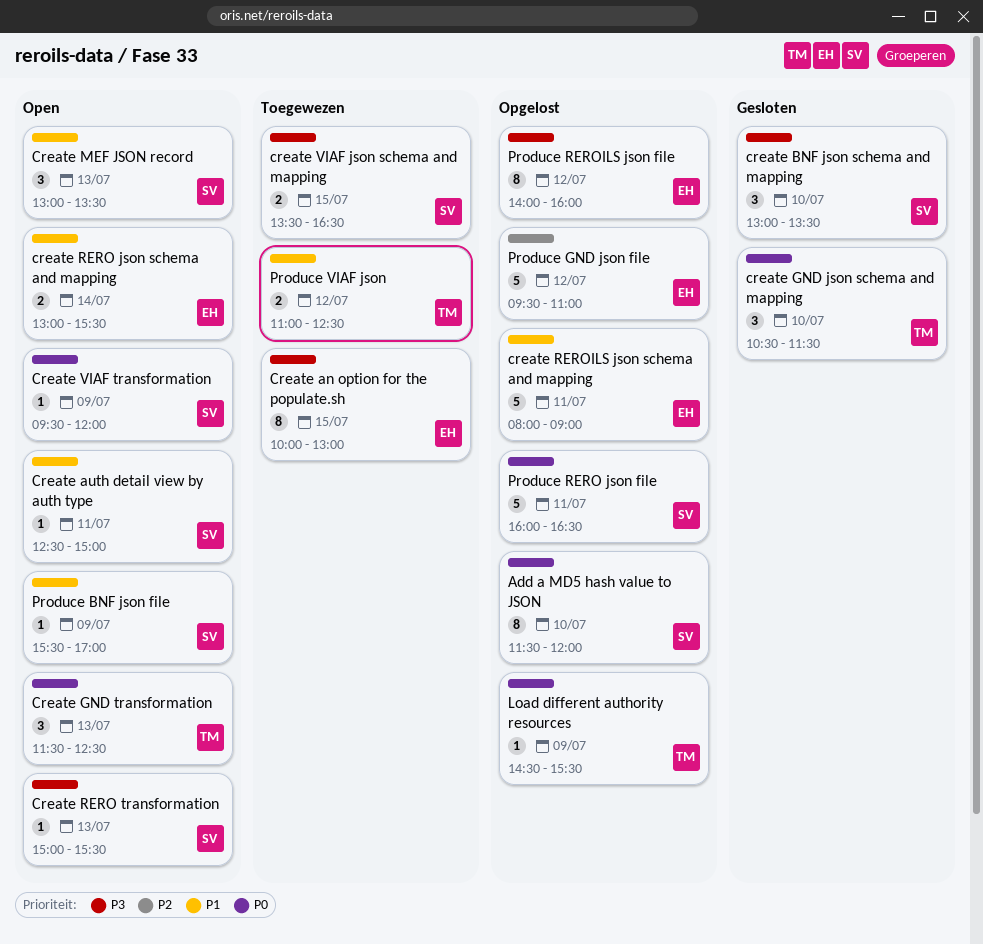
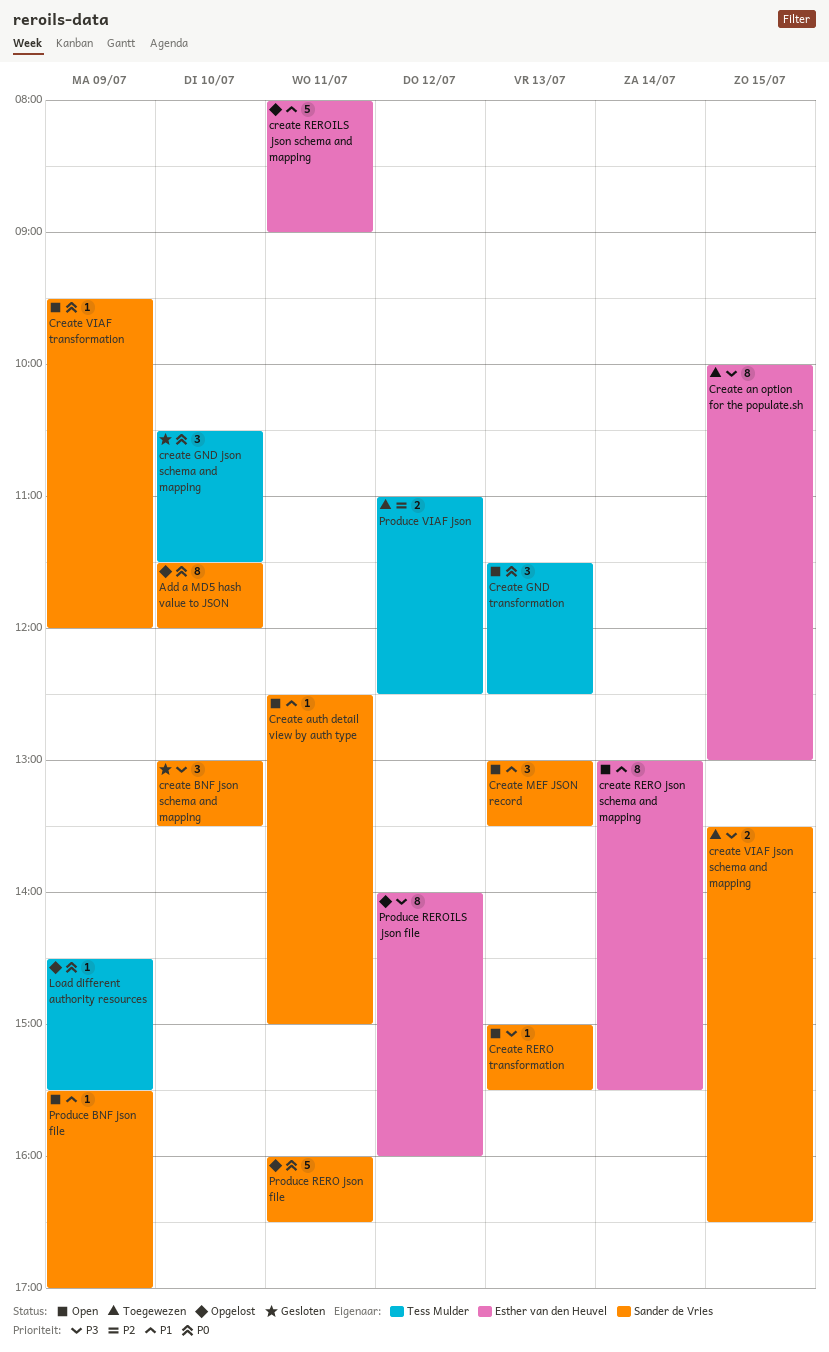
create RERO json schema and mapping, estimate: 2 -> 8
Produce GND json file: present -> none
Produce VIAF json, priority: P1 -> P2

